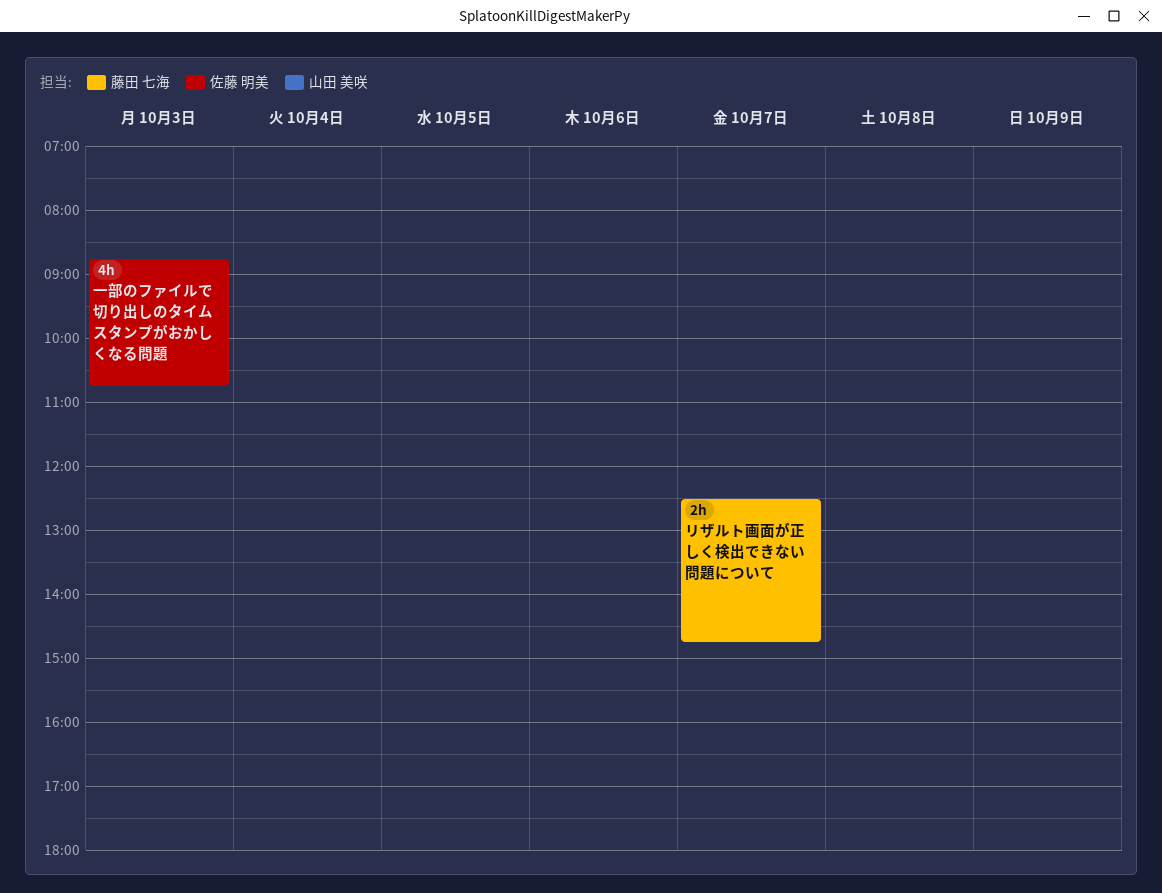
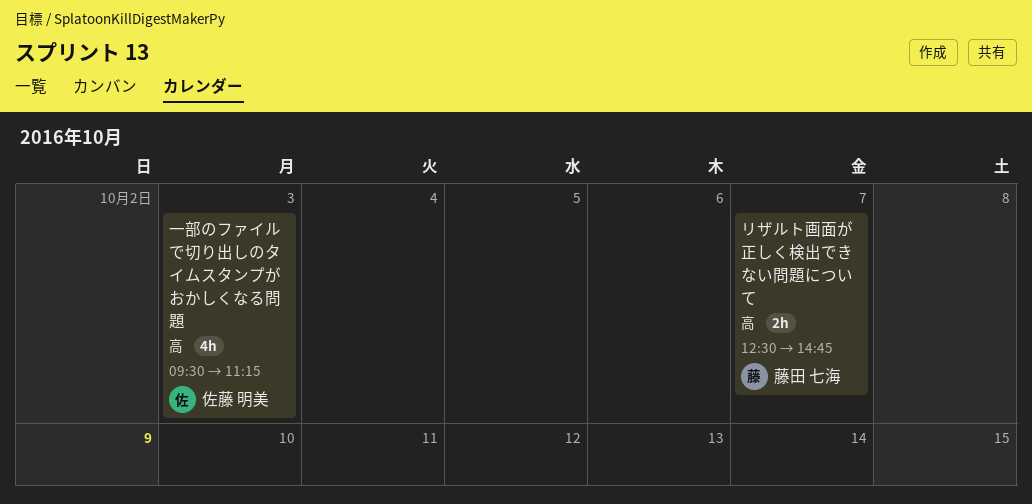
一部のファイルで切り出しのタイムスタンプがおかしくなる問題, begins: 08:45 -> 09:30
一部のファイルで切り出しのタイムスタンプがおかしくなる問題, ends: 10:45 -> 11:15

